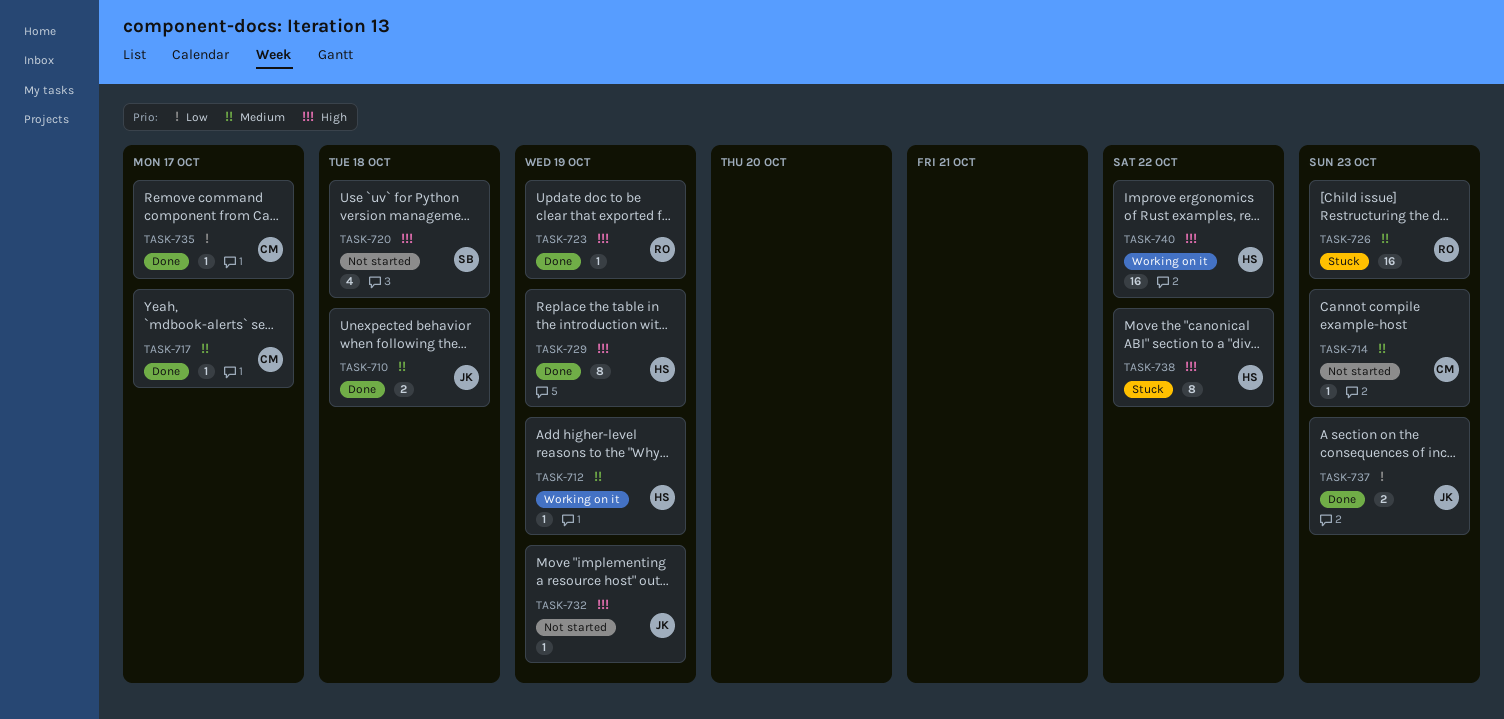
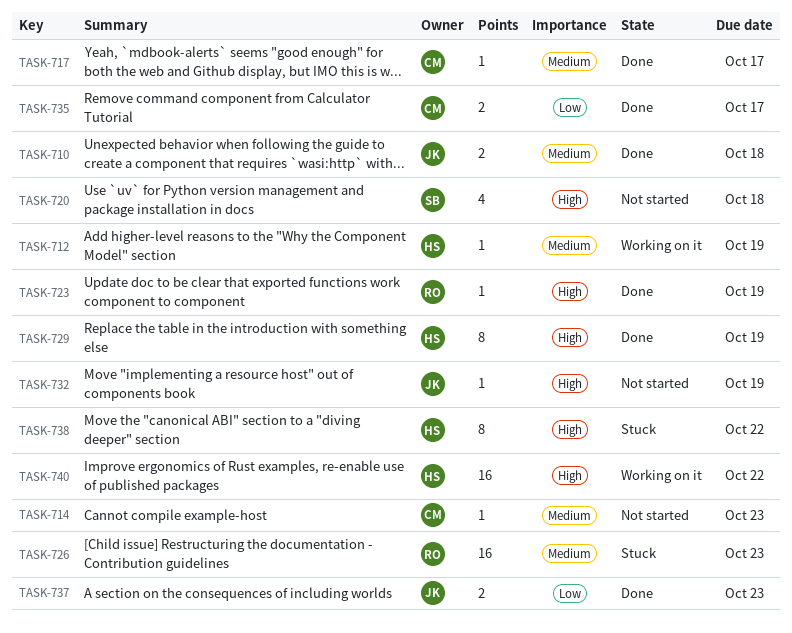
TASK-735, estimate: 1 -> 2

